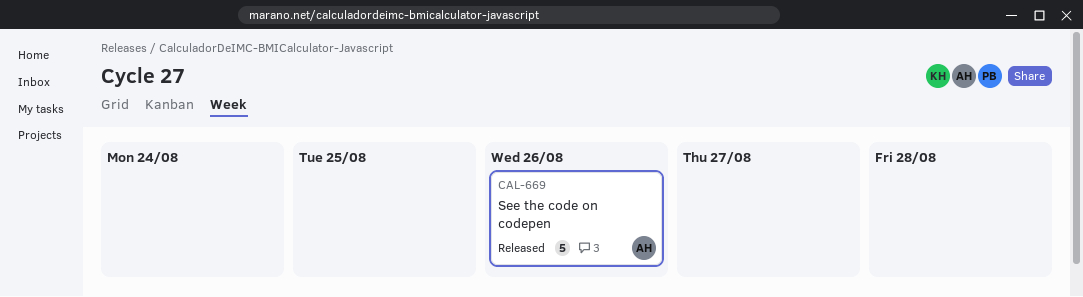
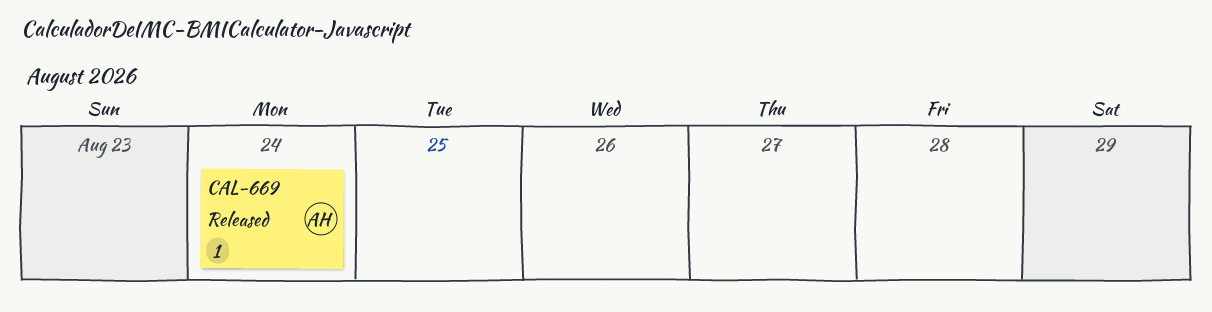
CAL-669, estimate: 5 -> 1
CAL-669, due: Aug 26 -> Aug 24

